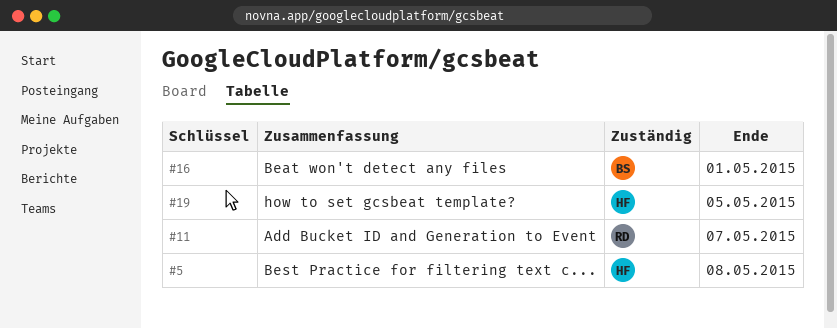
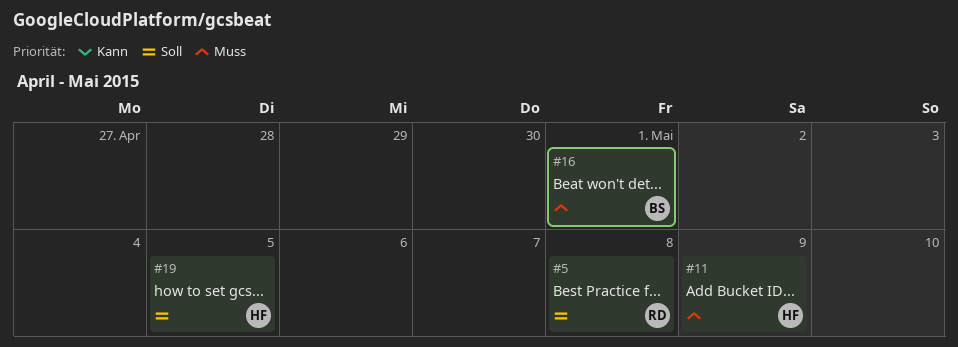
#5, owner: HF -> RD
#11, owner: RD -> HF
#11, due: May 7 -> May 9

